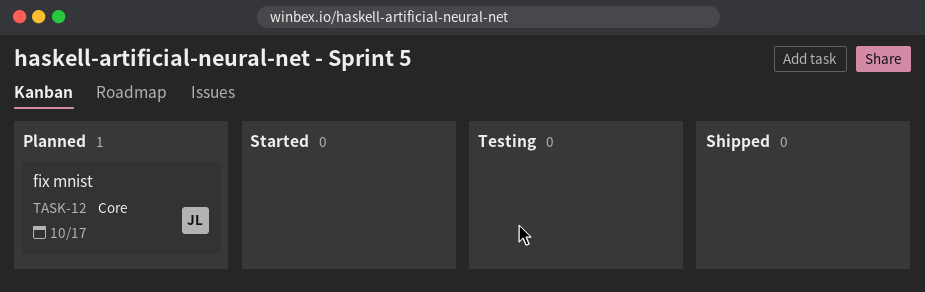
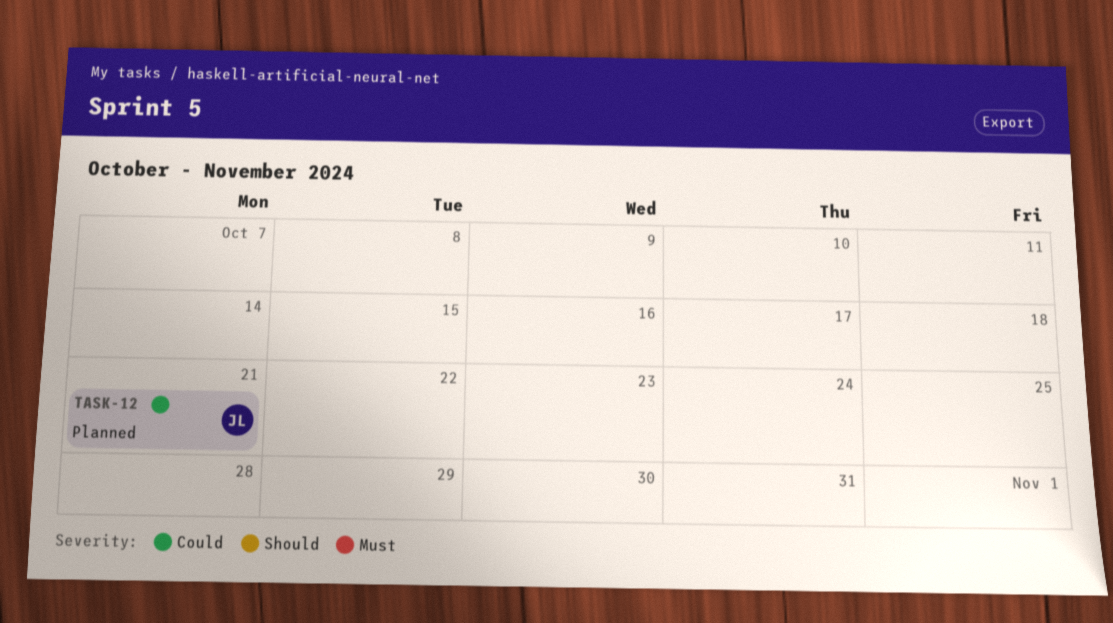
TASK-12, due: Oct 17 -> Oct 21

